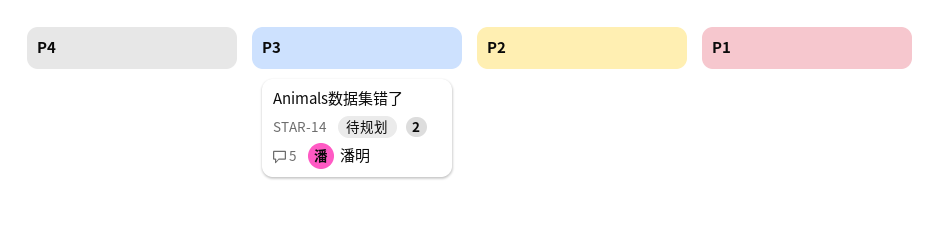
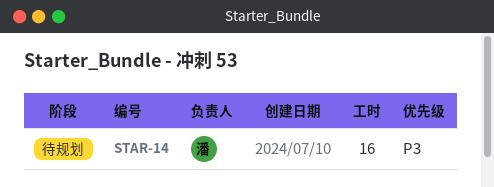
STAR-14, estimate: 2 -> 16

